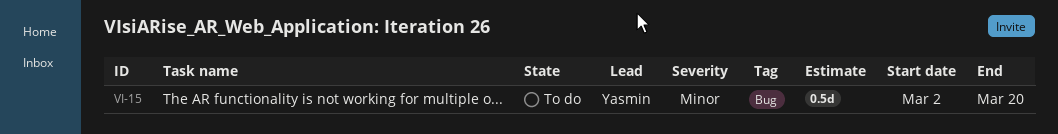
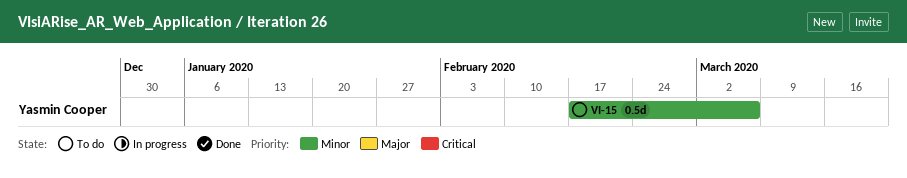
VI-15, start: Mar 2 -> Feb 17
VI-15, due: Mar 20 -> Mar 6

